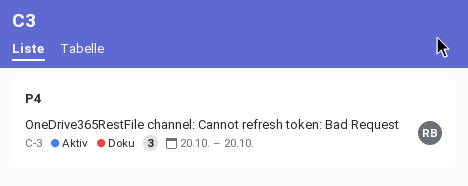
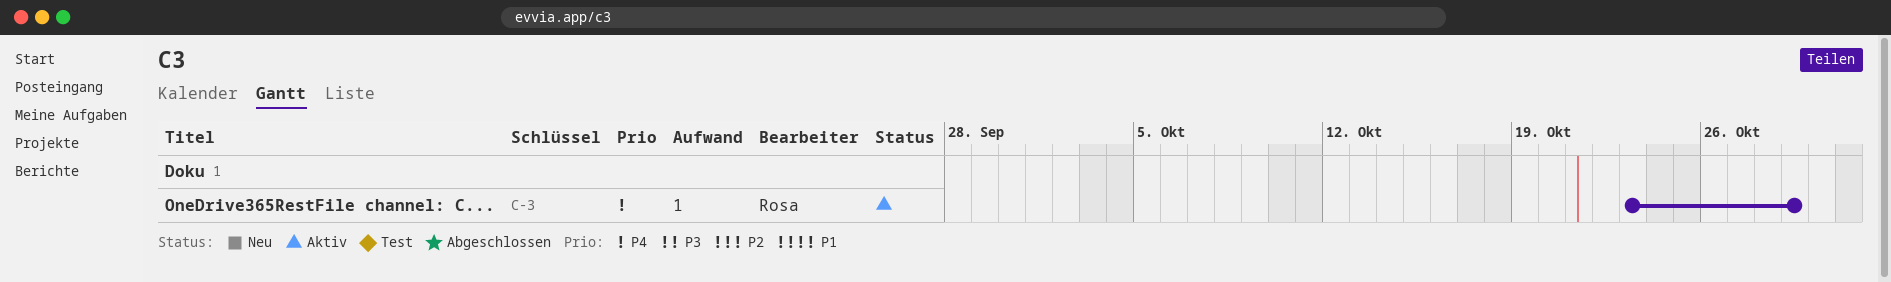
C-3, estimate: 3 -> 1
C-3, start: Oct 20 -> Oct 23
C-3, due: Oct 20 -> Oct 29

